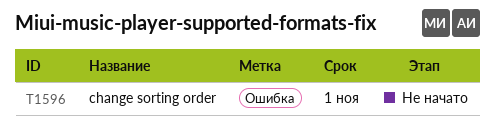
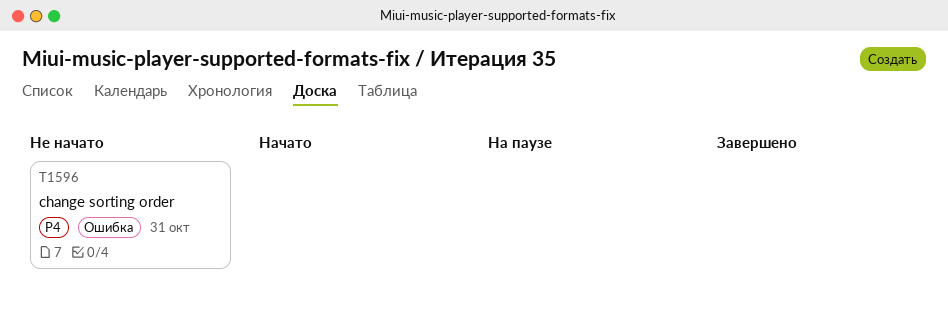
T1596, due: Nov 1 -> Oct 31

